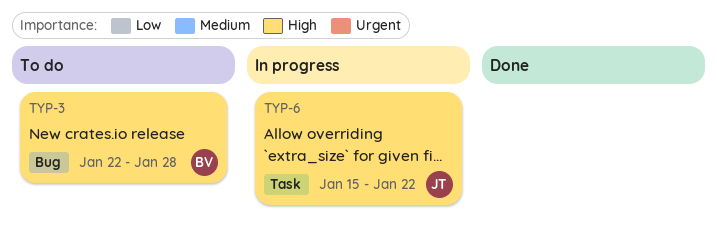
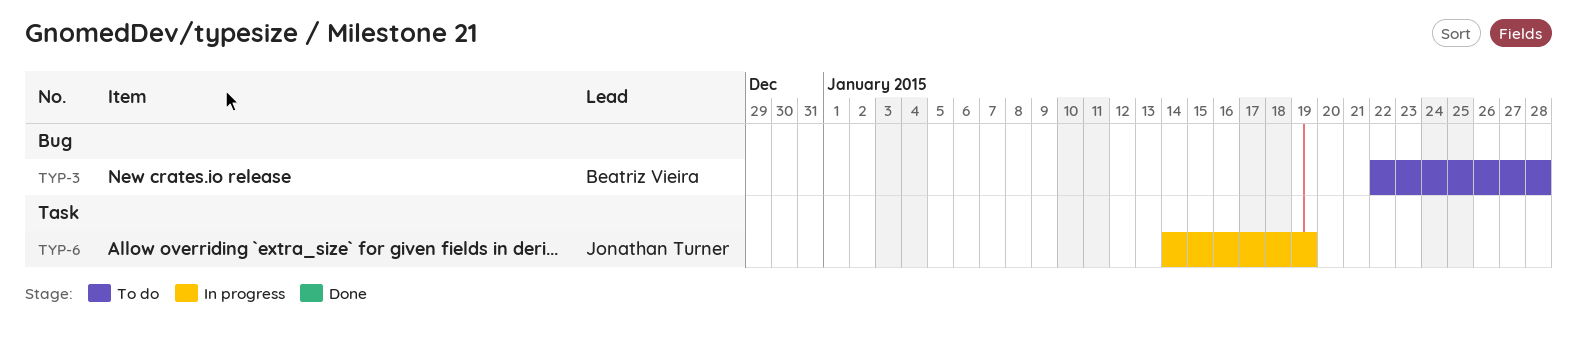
TYP-6, start: Jan 15 -> Jan 14
TYP-6, due: Jan 22 -> Jan 19

